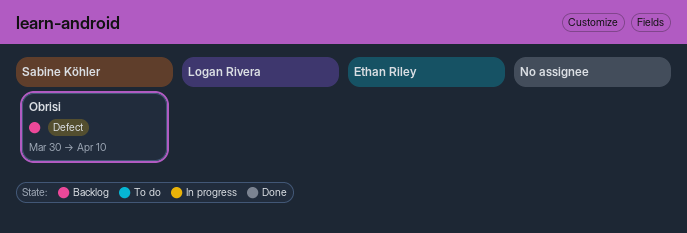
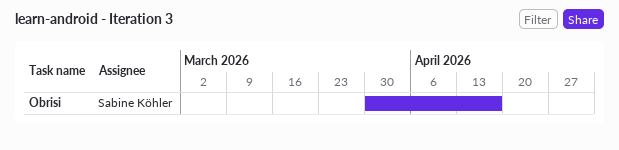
Obrisi, due: Apr 10 -> Apr 17

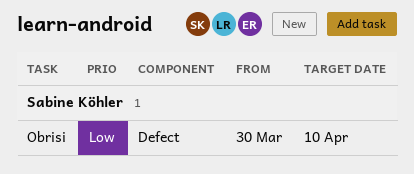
Obrisi, due: Apr 17 -> Apr 10

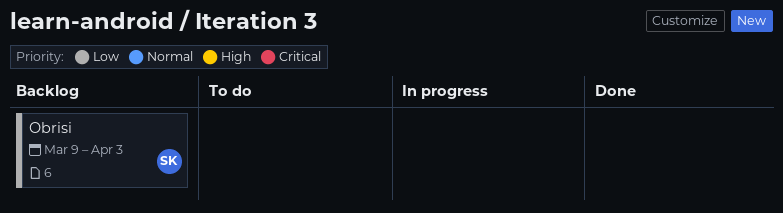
Obrisi, start: Mar 30 -> Mar 9
Obrisi, due: Apr 10 -> Apr 3

